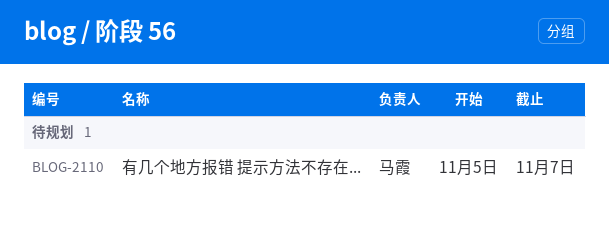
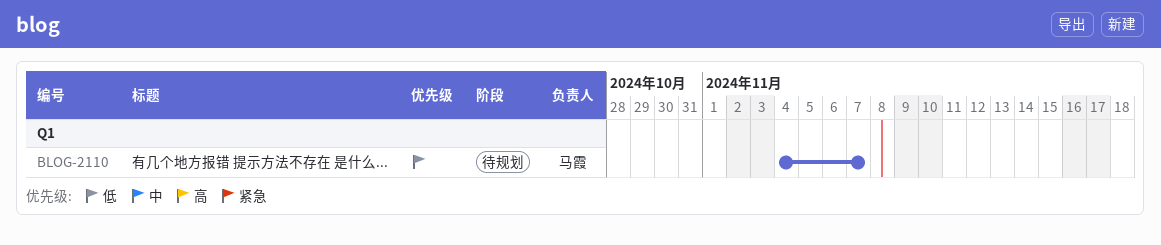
BLOG-2110, start: Nov 5 -> Nov 4

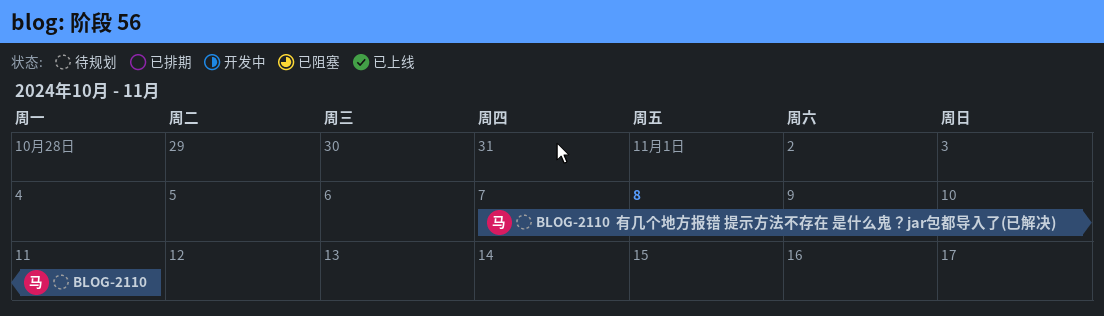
BLOG-2110, start: Nov 4 -> Nov 7
BLOG-2110, due: Nov 7 -> Nov 11

